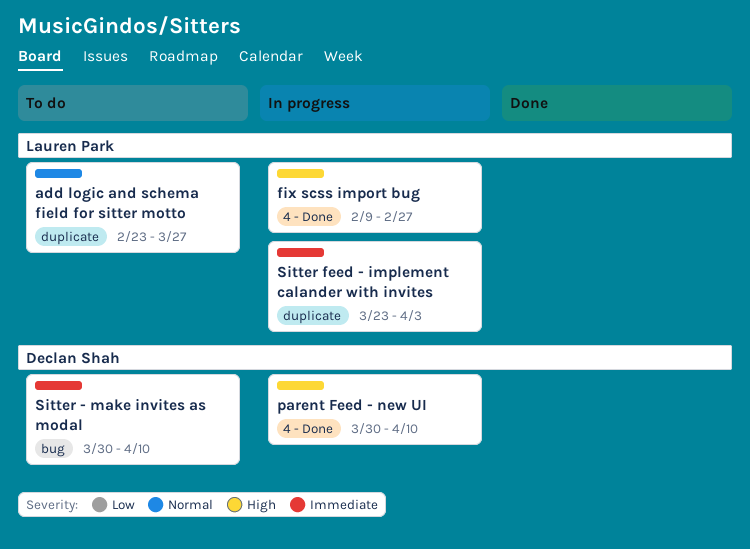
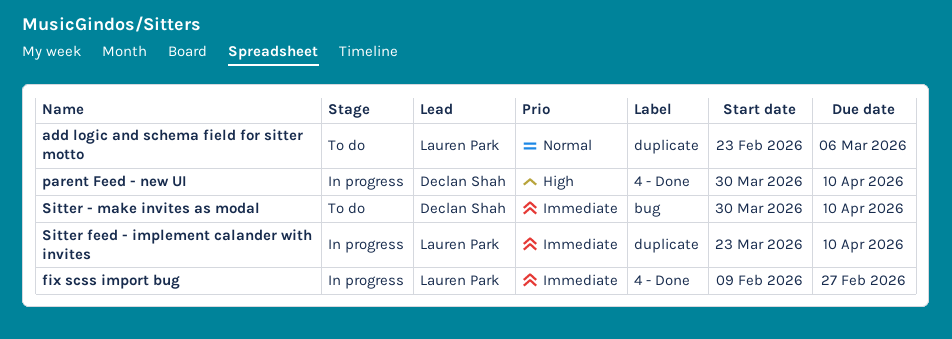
add logic and schema field for sitter motto, due: Mar 27 -> Mar 6
fix scss import bug, priority: High -> Immediate
Sitter feed - implement calander with invites, due: Apr 3 -> Apr 10

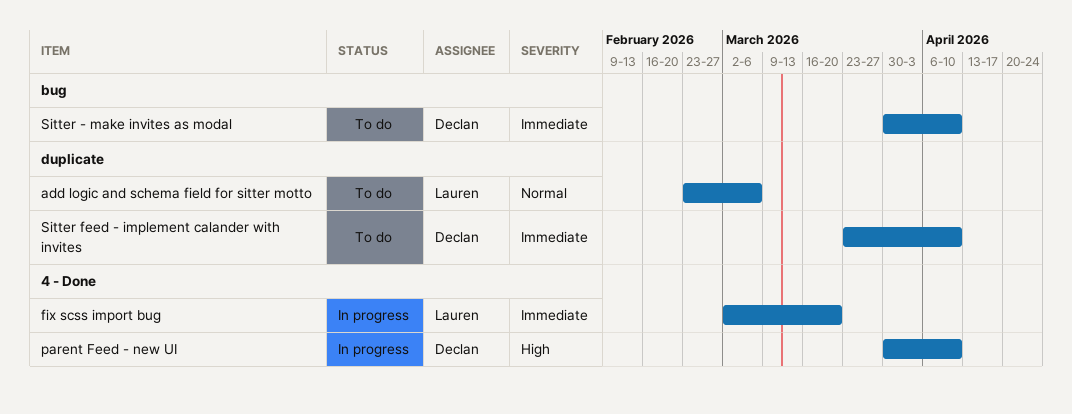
fix scss import bug, start: Feb 9 -> Mar 2
fix scss import bug, due: Feb 27 -> Mar 20
Sitter feed - implement calander with invites, status: In progress -> To do
Sitter feed - implement calander with invites, owner: Lauren Park -> Declan Shah

